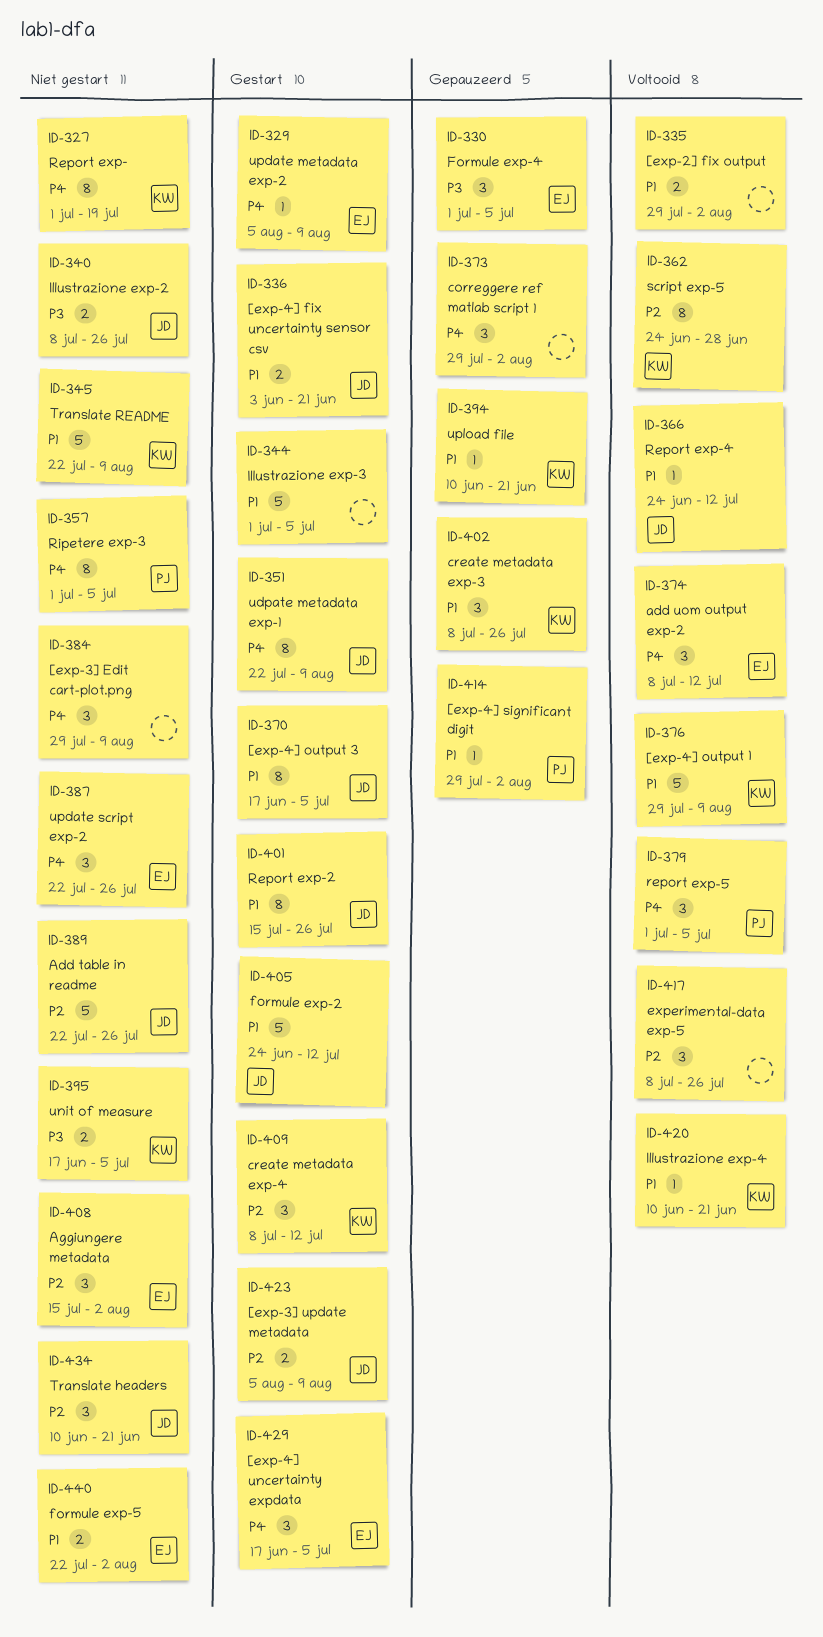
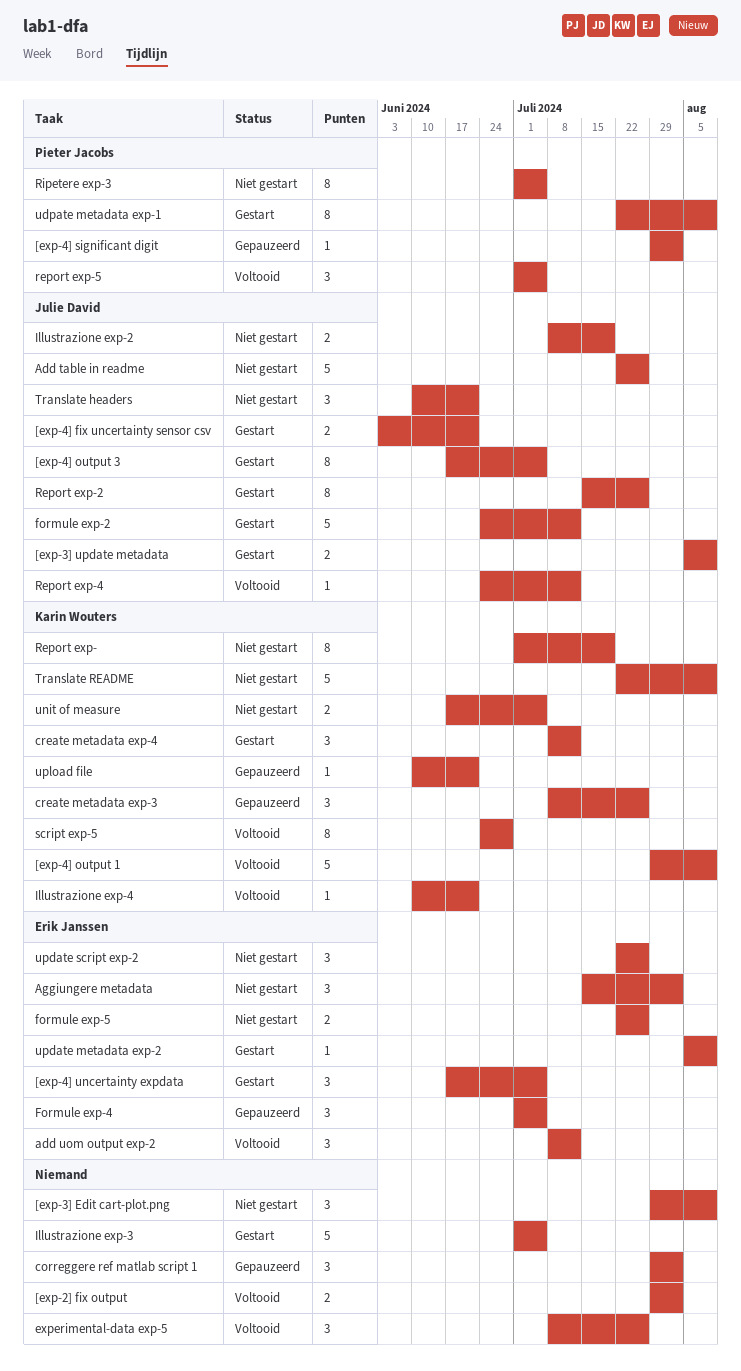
formule exp-5, due: Aug 2 -> Jul 26
Illustrazione exp-2, due: Jul 26 -> Jul 19
udpate metadata exp-1, owner: Julie David -> Pieter Jacobs

